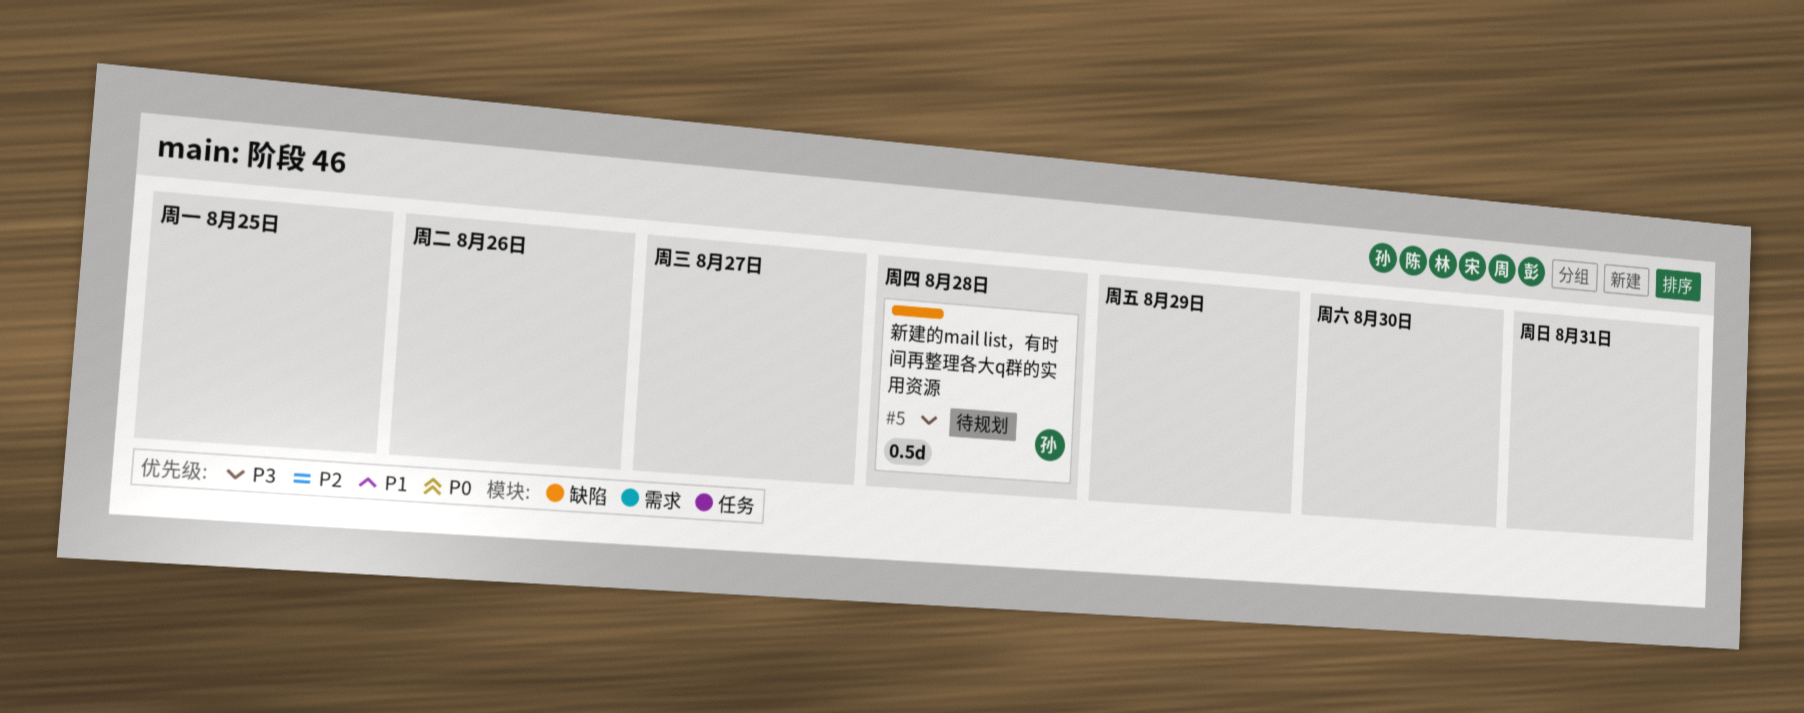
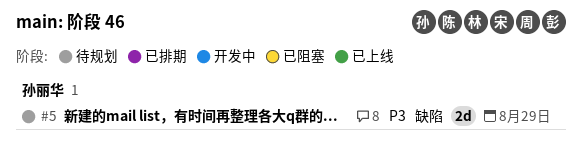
#5, estimate: 0.5d -> 2d
#5, due: Aug 28 -> Aug 29

